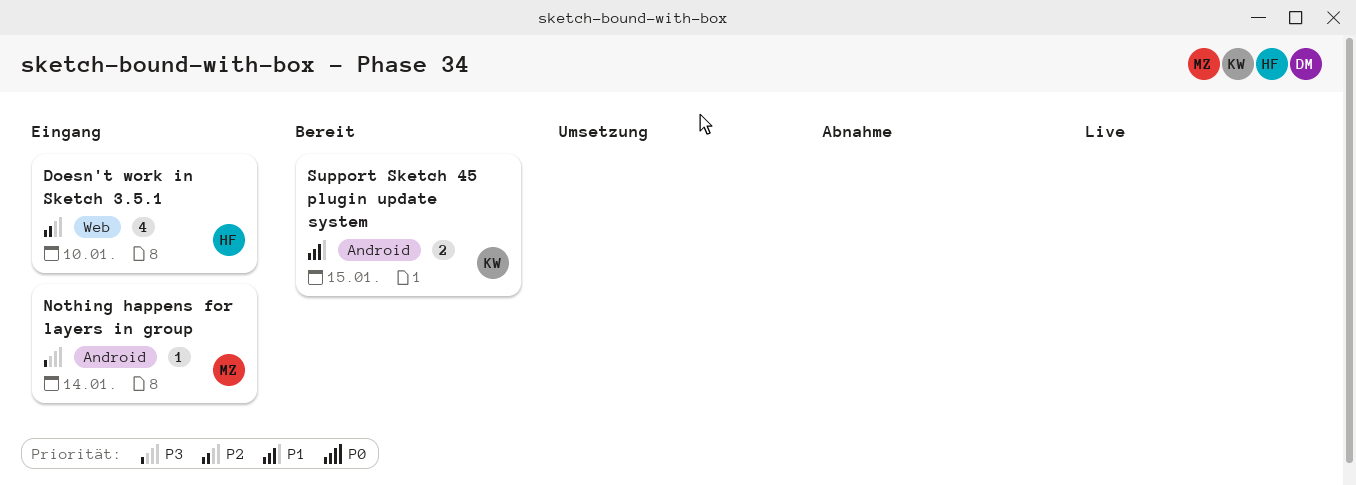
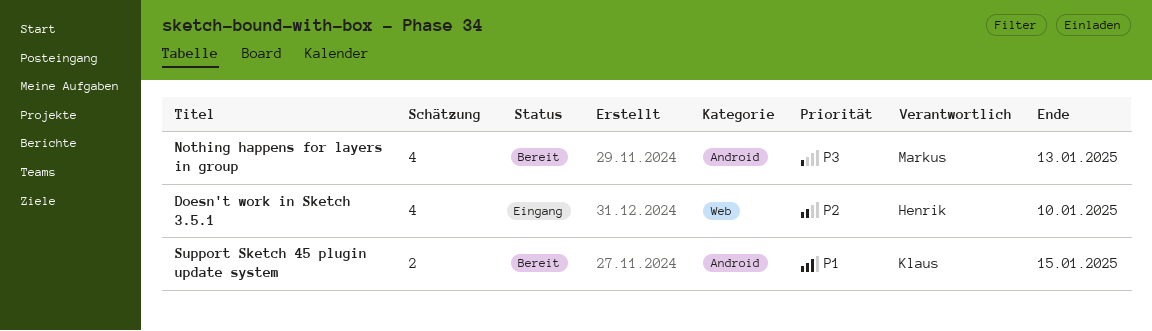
Nothing happens for layers in group, status: Eingang -> Bereit
Nothing happens for layers in group, estimate: 1 -> 4
Nothing happens for layers in group, due: Jan 14 -> Jan 13

